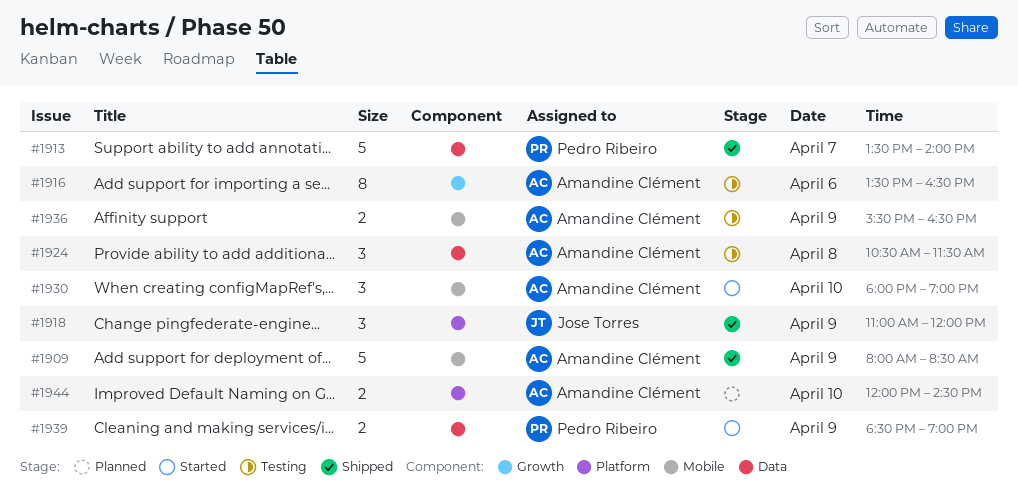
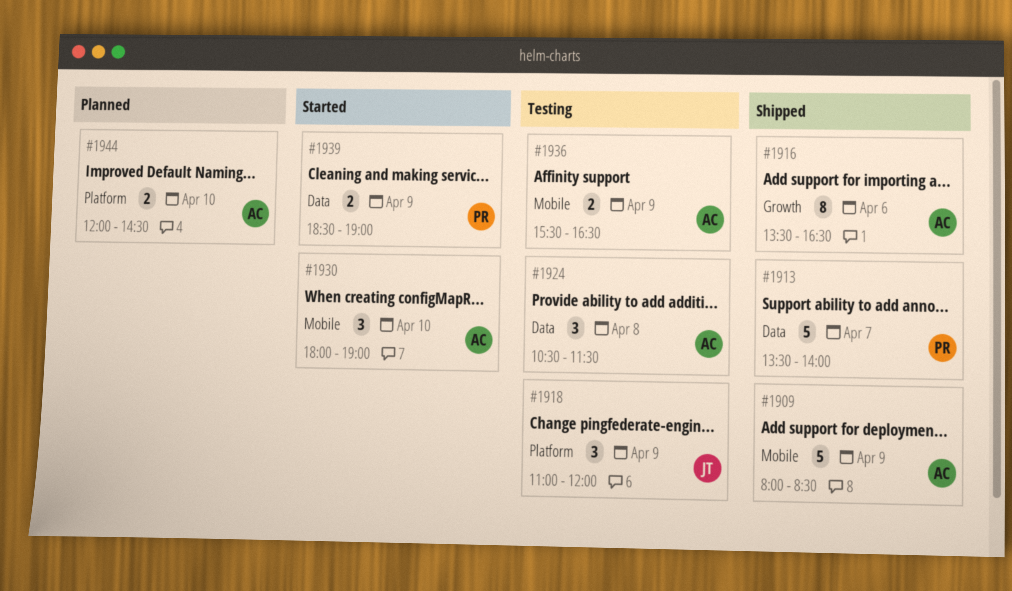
#1916, status: Testing -> Shipped
#1918, status: Shipped -> Testing

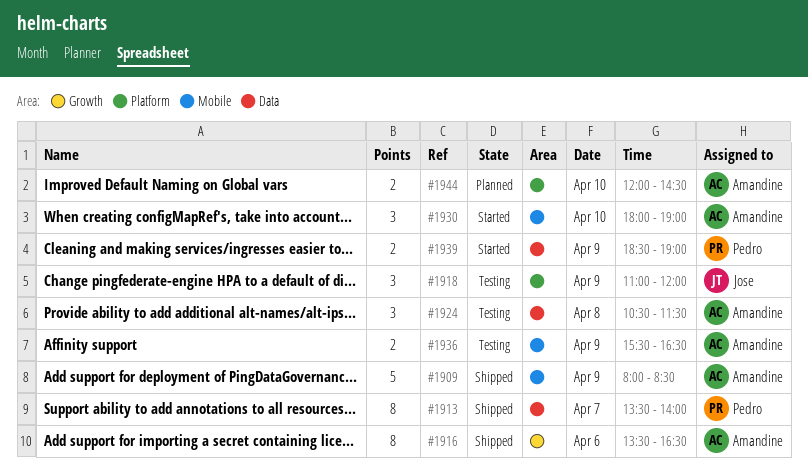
#1913, estimate: 5 -> 8

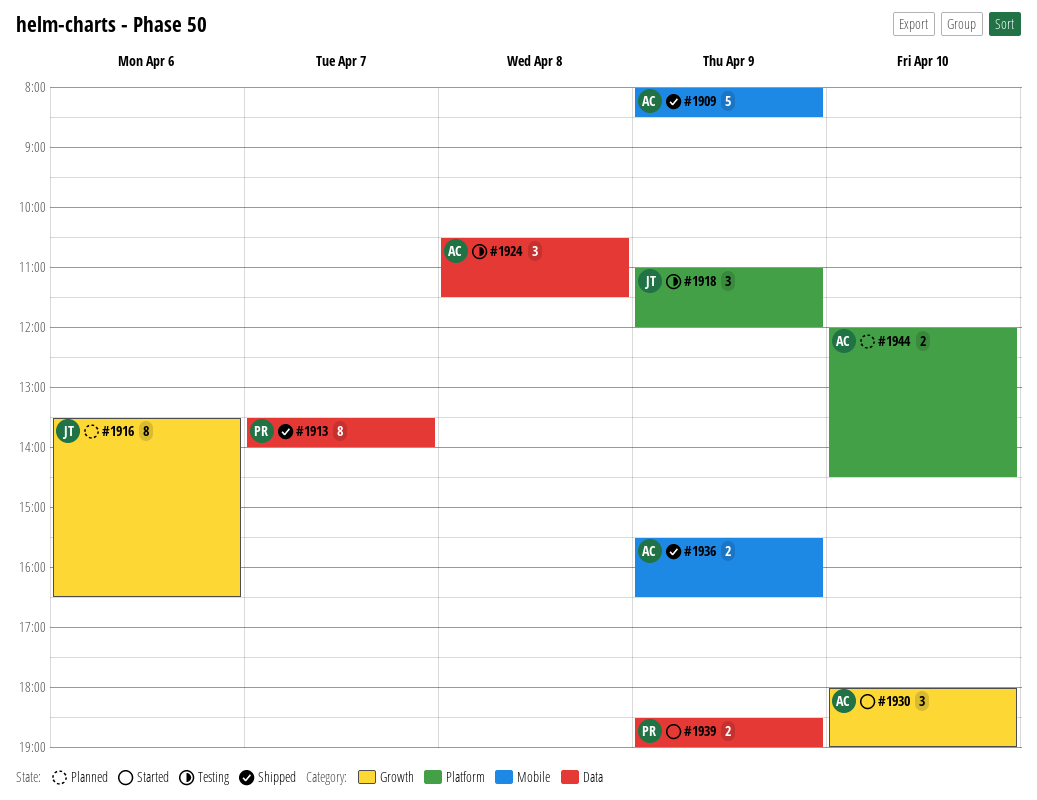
#1916, status: Shipped -> Planned
#1916, owner: Amandine -> Jose
#1930, label: Mobile -> Growth
#1936, status: Testing -> Shipped

